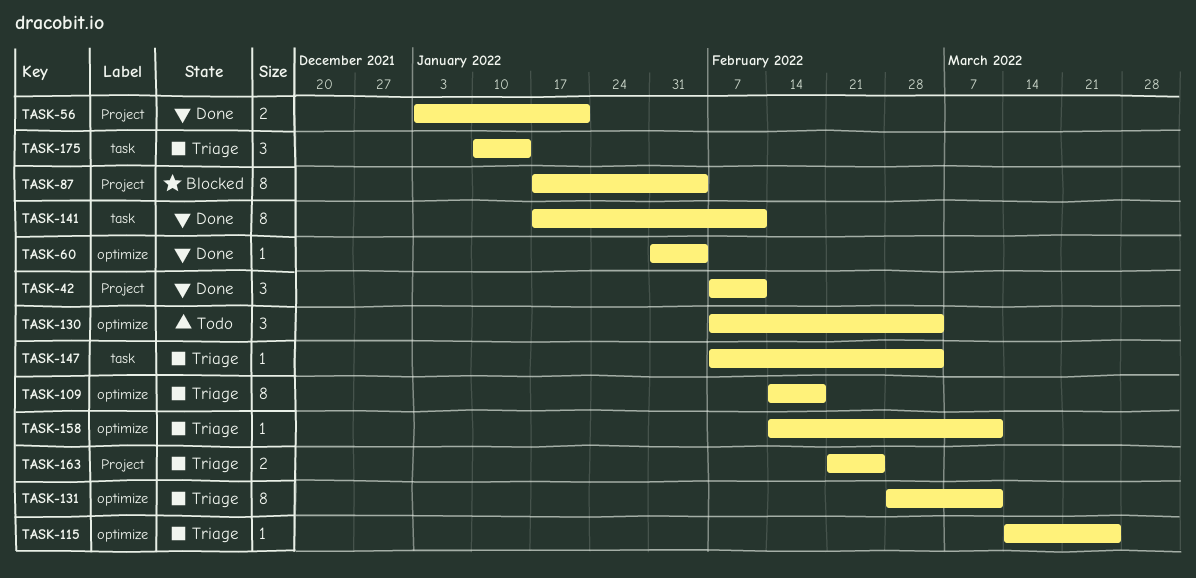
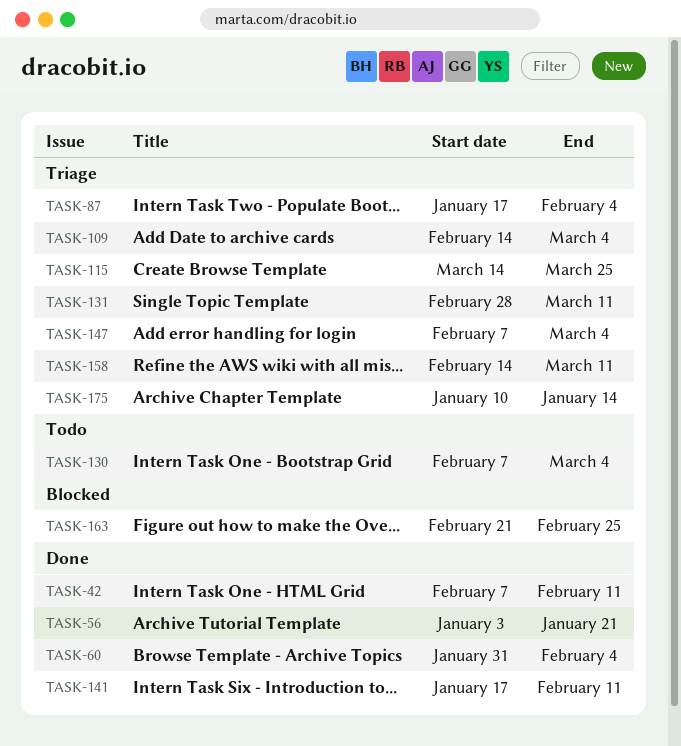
TASK-87, status: Blocked -> Triage
TASK-109, due: Feb 18 -> Mar 4
TASK-163, status: Triage -> Blocked

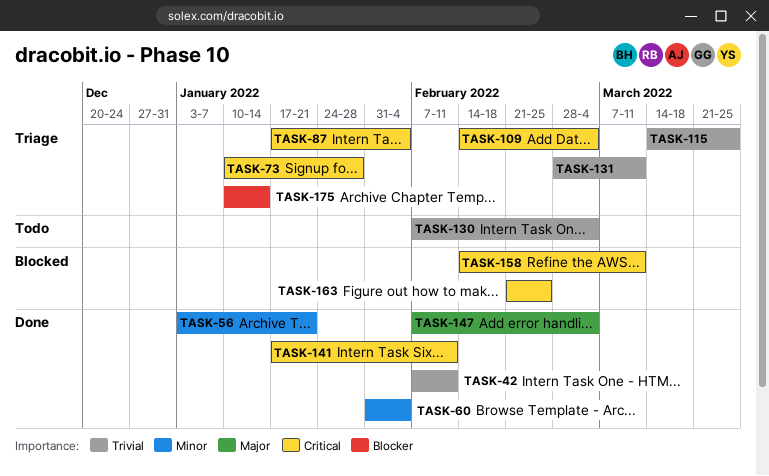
TASK-73: none -> present
TASK-147, status: Triage -> Done
TASK-158, status: Triage -> Blocked

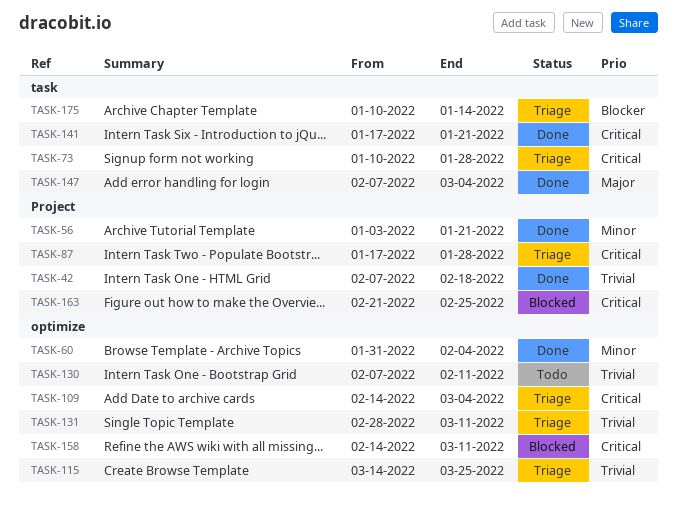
TASK-42, due: Feb 11 -> Feb 18
TASK-87, due: Feb 4 -> Jan 28
TASK-130, due: Mar 4 -> Feb 11
TASK-141, due: Feb 11 -> Jan 21

